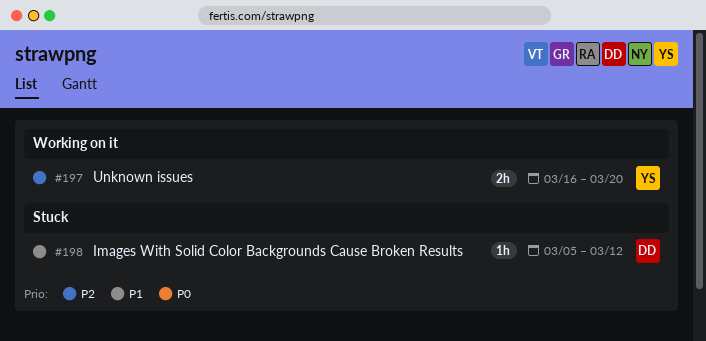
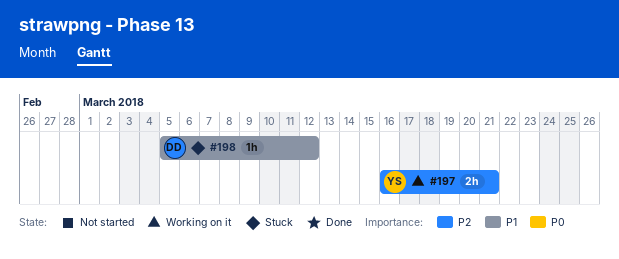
#197, due: Mar 20 -> Mar 21

